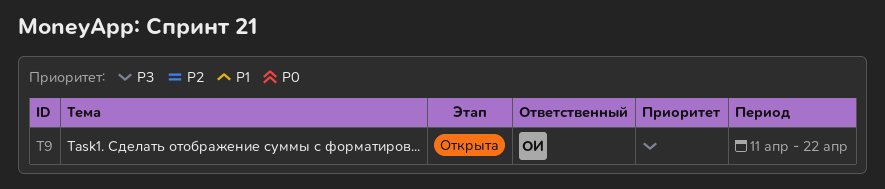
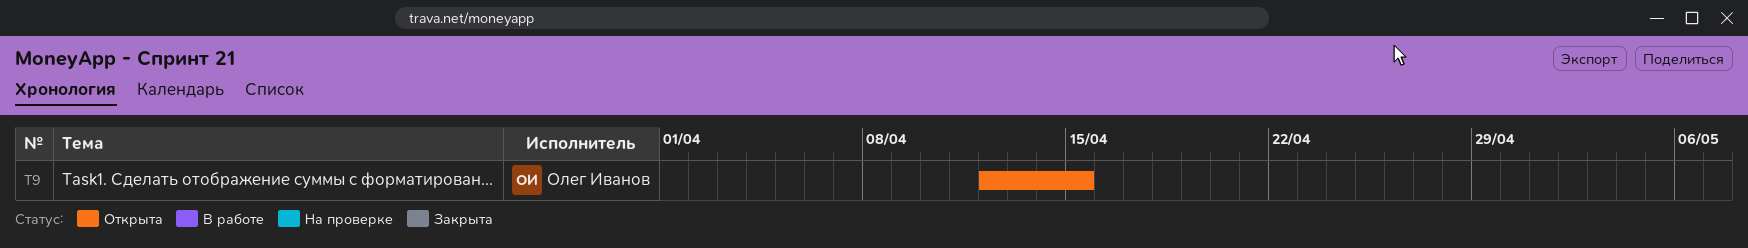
T9, start: Apr 11 -> Apr 12
T9, due: Apr 22 -> Apr 15

